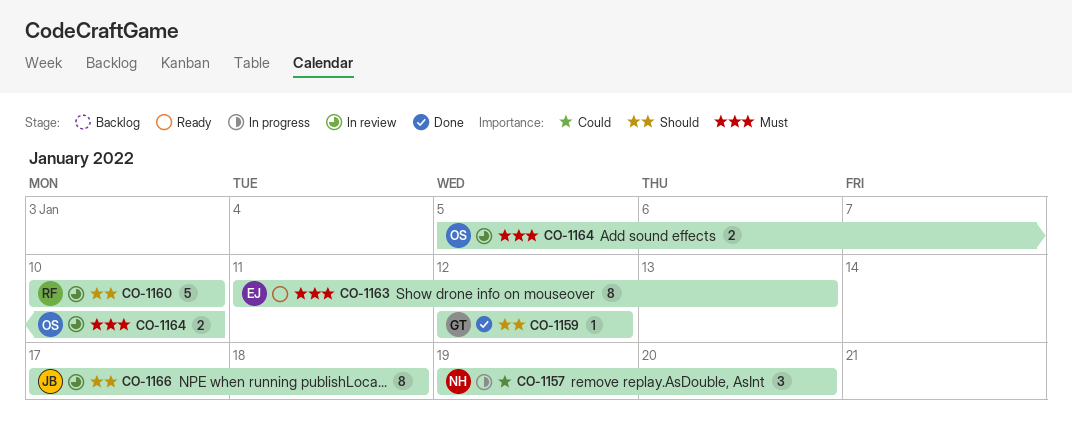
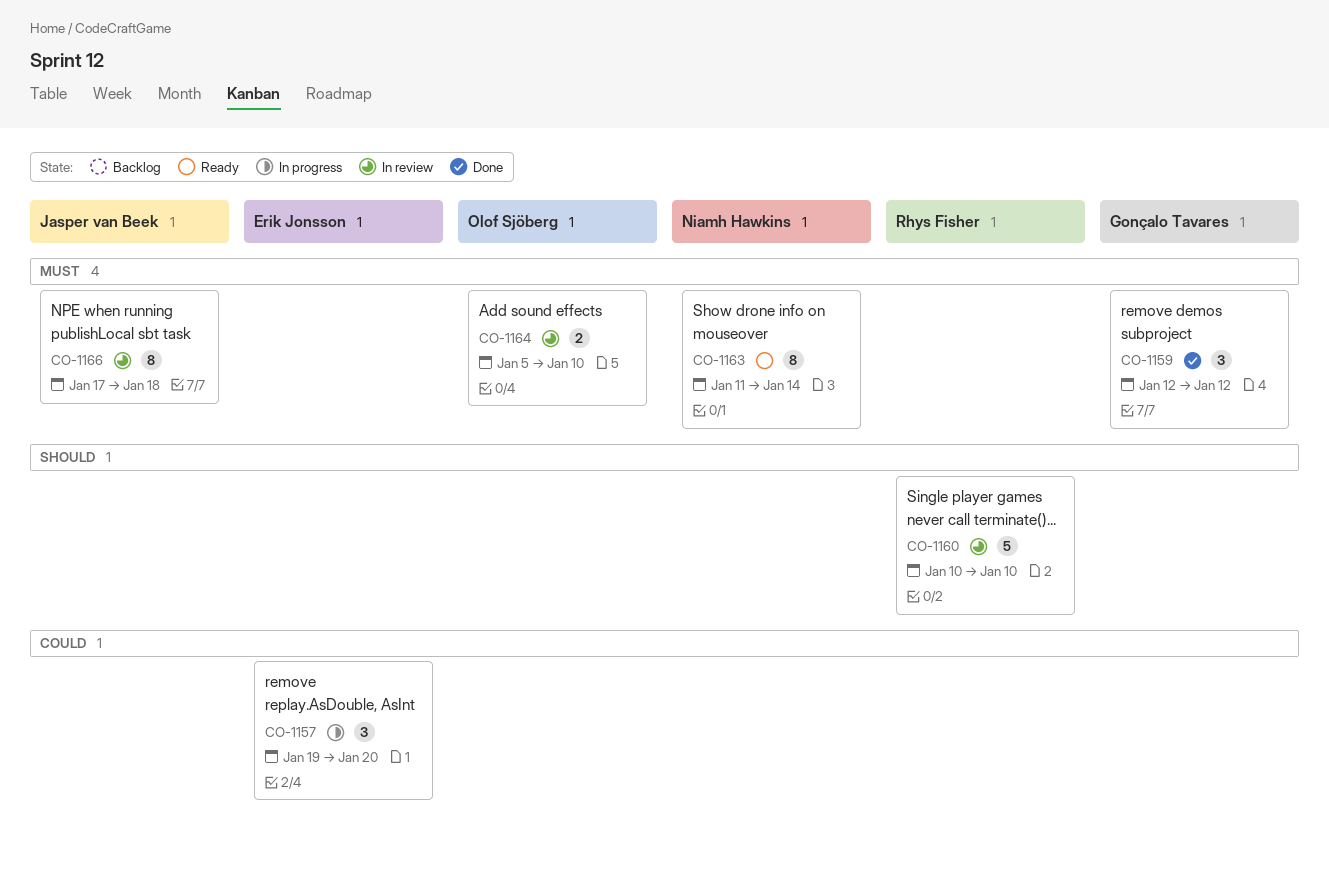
CO-1157, owner: Niamh Hawkins -> Erik Jonsson
CO-1159, priority: Should -> Must
CO-1159, estimate: 1 -> 3
CO-1163, owner: Erik Jonsson -> Niamh Hawkins
CO-1163, due: Jan 13 -> Jan 14
CO-1166, priority: Should -> Must

